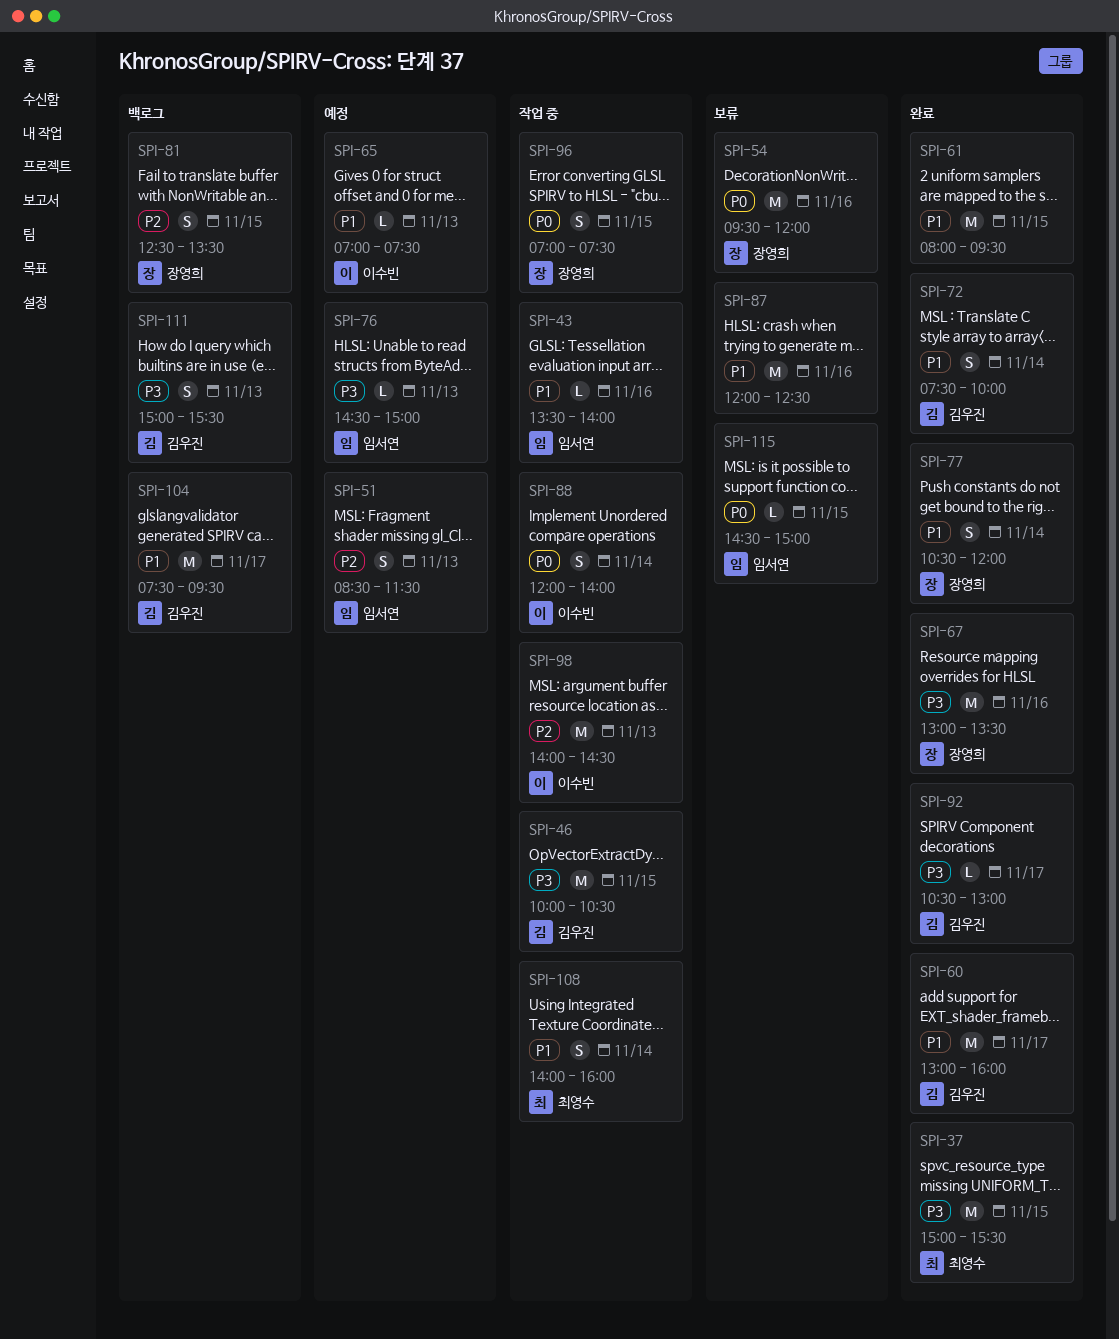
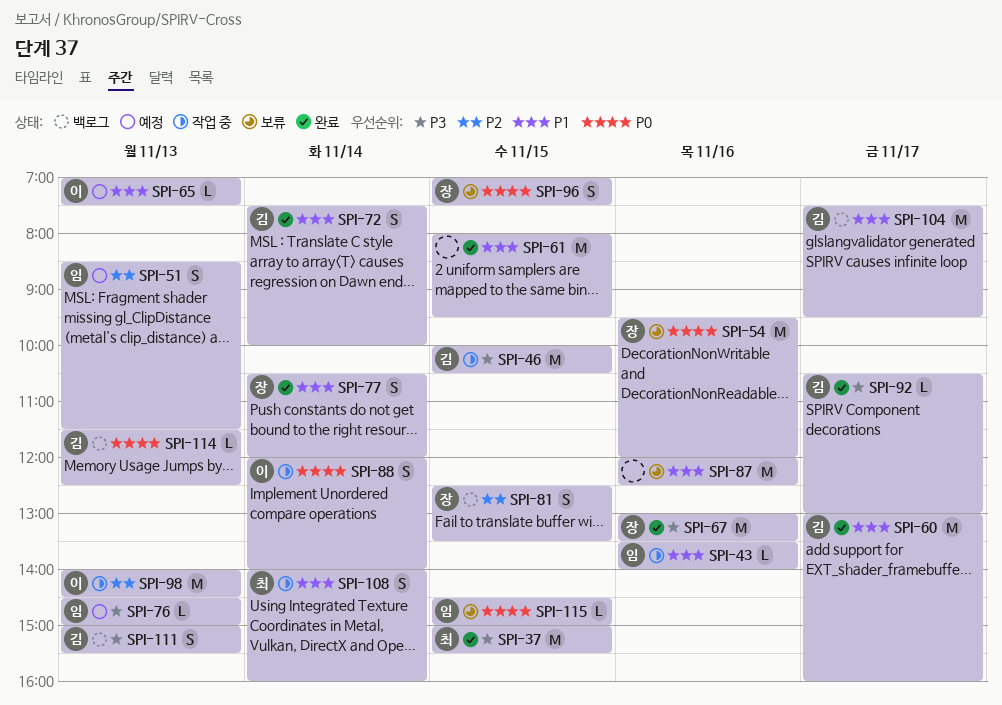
SPI-96, status: 작업 중 -> 보류
SPI-114: none -> present

